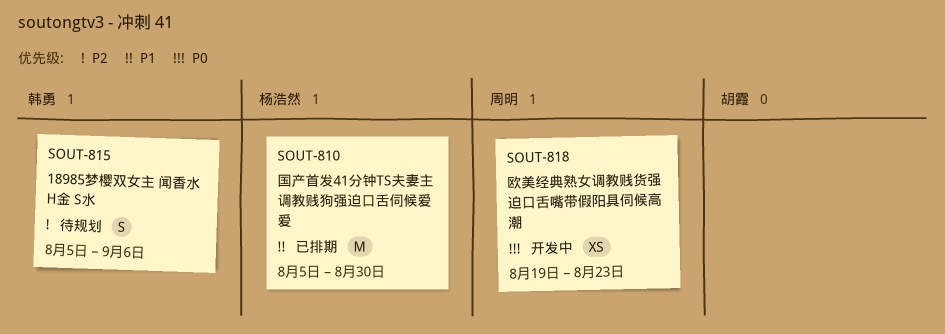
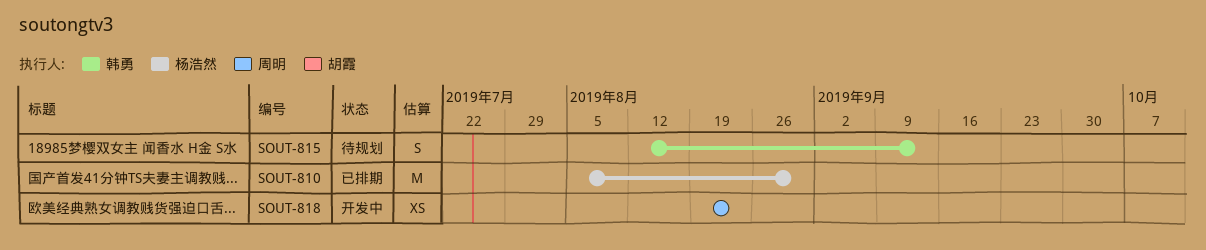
SOUT-815, start: Aug 5 -> Aug 12
SOUT-815, due: Sep 6 -> Sep 13

